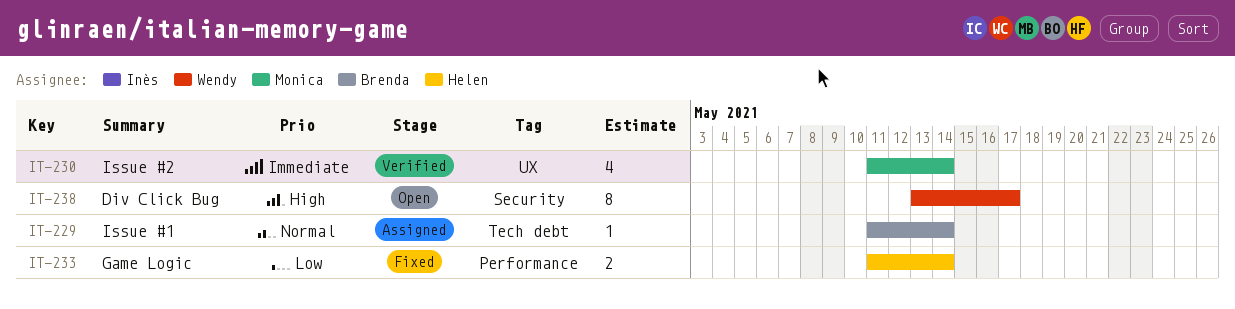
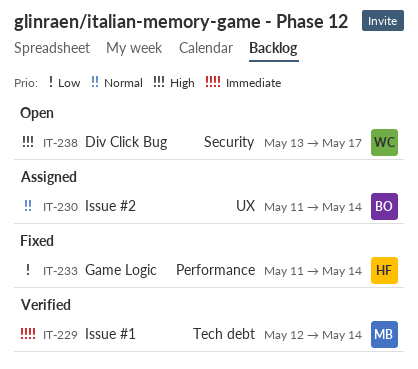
IT-229, status: Assigned -> Verified
IT-229, owner: Brenda -> Monica
IT-229, priority: Normal -> Immediate
IT-229, start: May 11 -> May 12
IT-230, status: Verified -> Assigned
IT-230, owner: Monica -> Brenda
IT-230, priority: Immediate -> Normal

